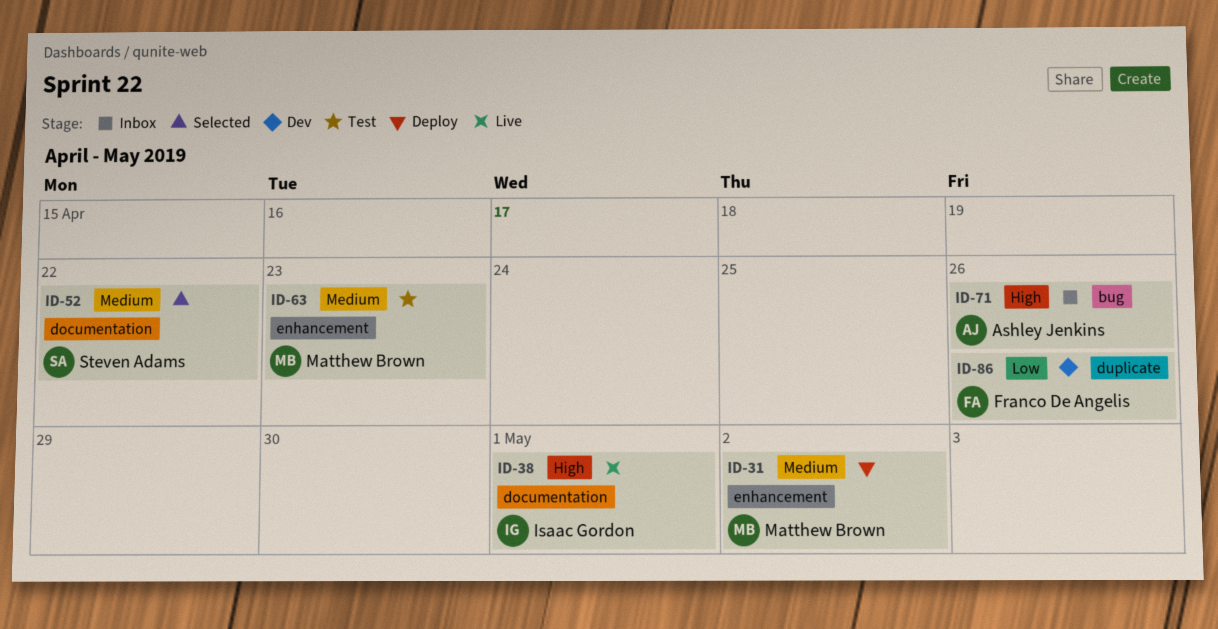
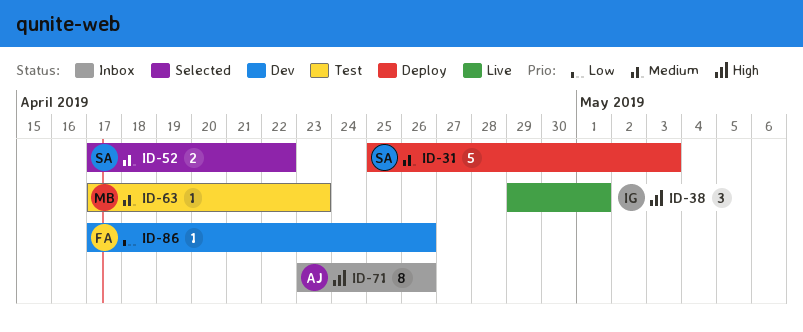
ID-31, owner: Matthew Brown -> Steven Adams
ID-31, due: May 2 -> May 3

